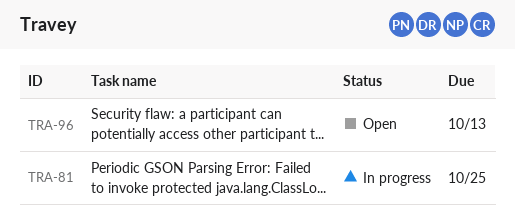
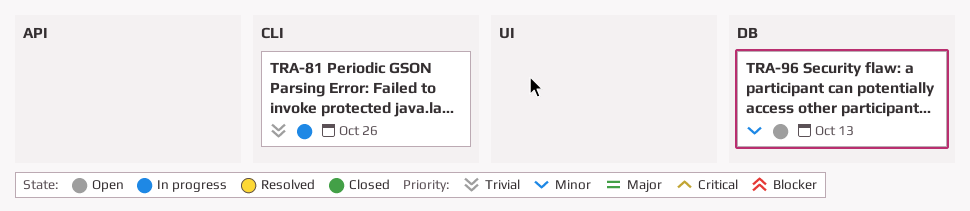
TRA-81, due: Oct 25 -> Oct 26

